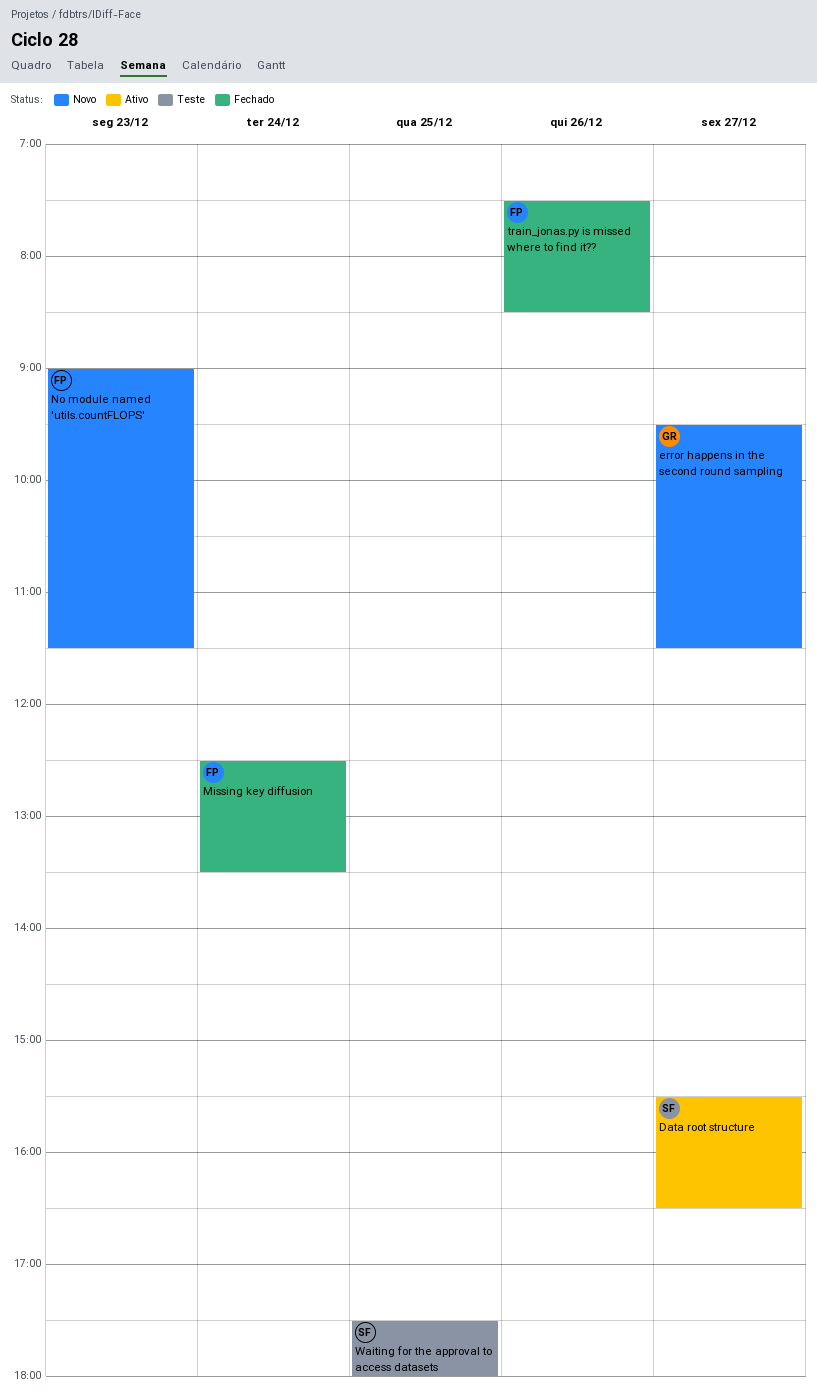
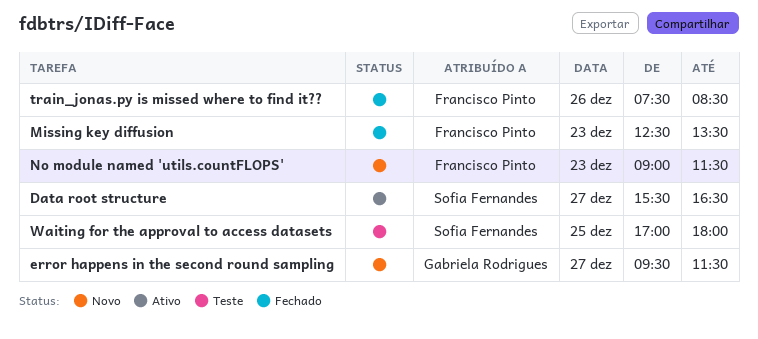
Missing key diffusion, day: Dec 24 -> Dec 23
Waiting for the approval to access datasets, begins: 17:30 -> 17:00

